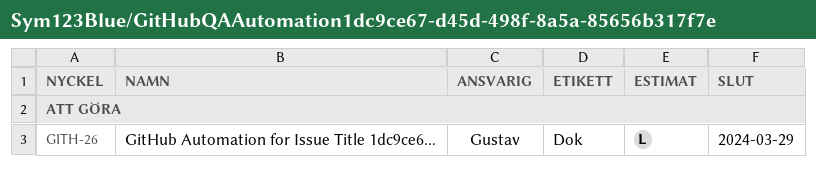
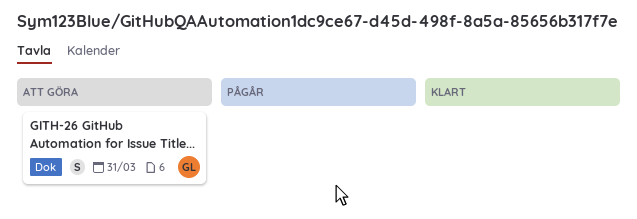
GITH-26, estimate: L -> S
GITH-26, due: Mar 29 -> Mar 31

